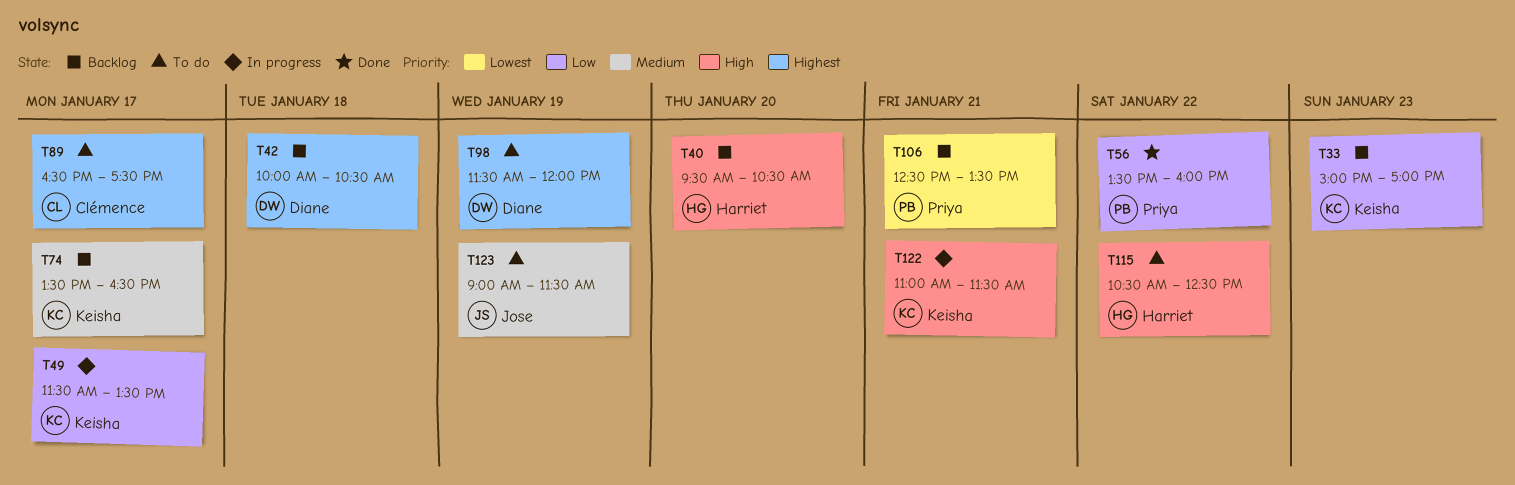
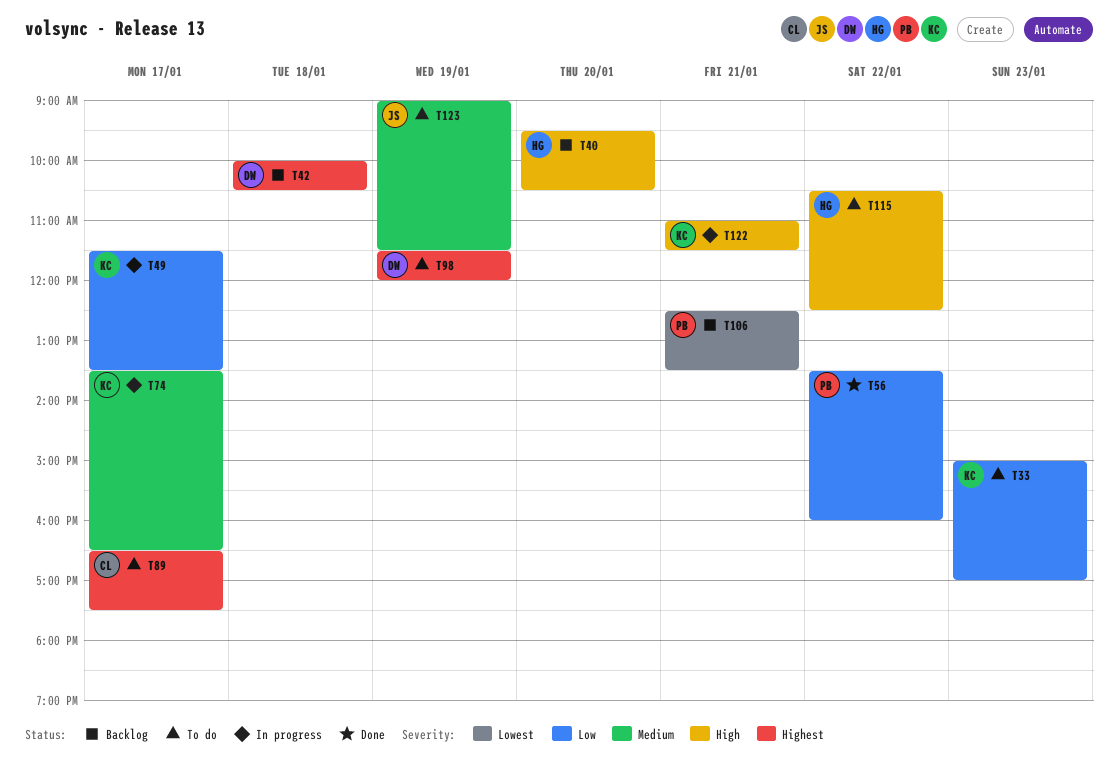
T33, status: Backlog -> To do
T74, status: Backlog -> In progress

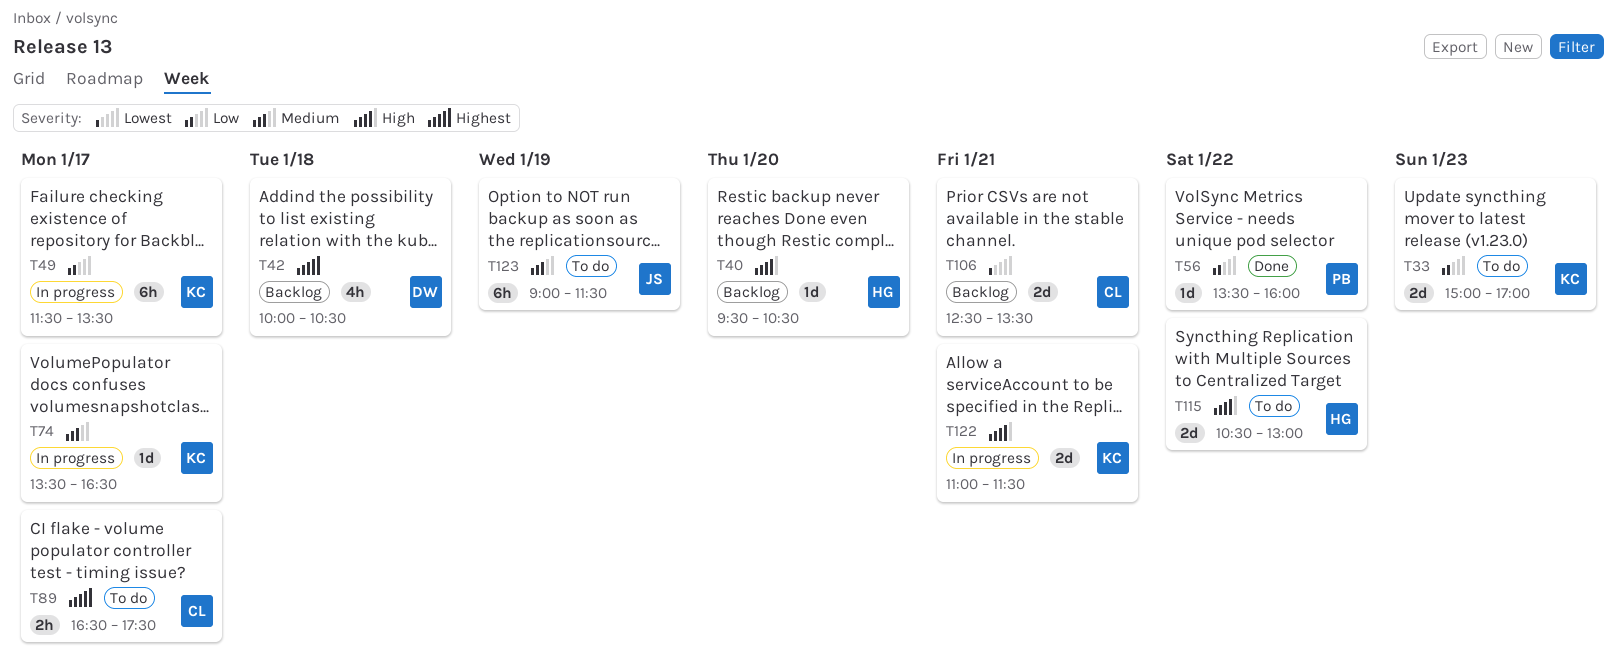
T98: present -> none
T106, owner: PB -> CL
T115, ends: 12:30 -> 13:00

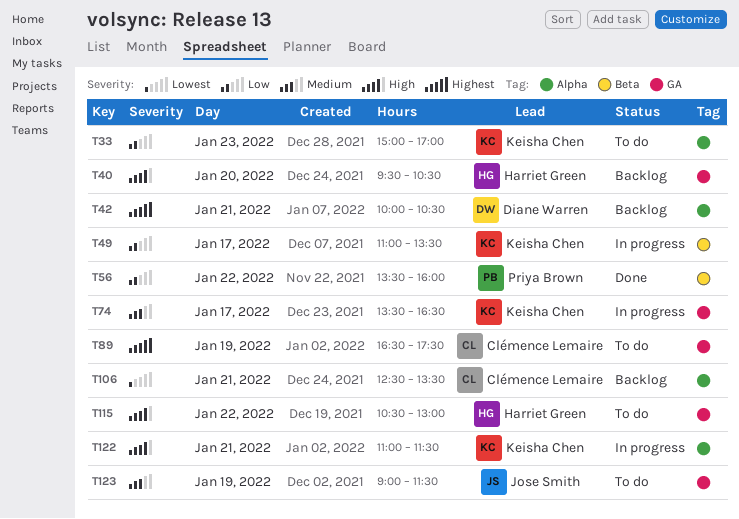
T42, day: Jan 18 -> Jan 21
T49, begins: 11:30 -> 11:00
T89, day: Jan 17 -> Jan 19

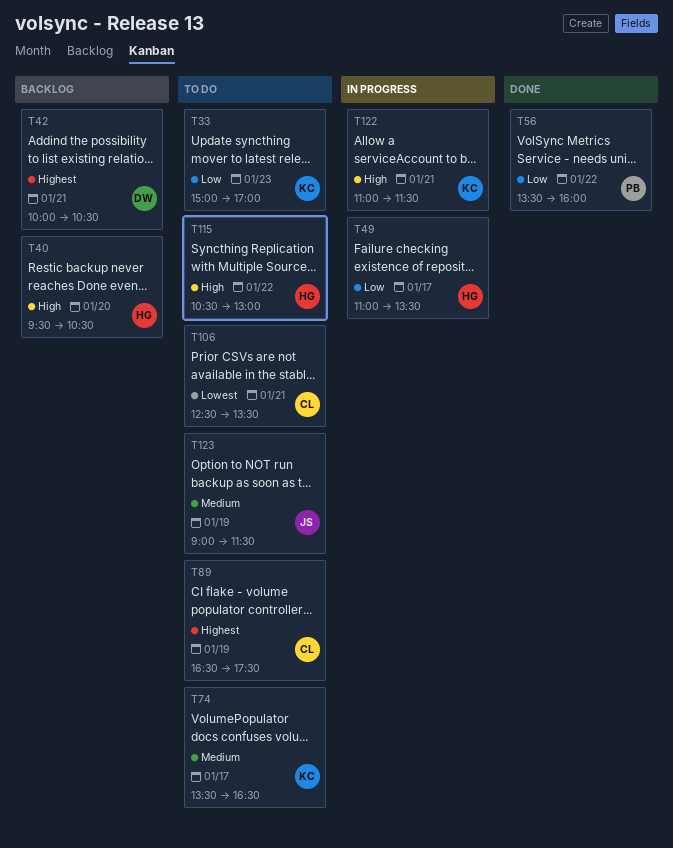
T49, owner: Keisha Chen -> Harriet Green
T74, status: In progress -> To do
T106, status: Backlog -> To do

